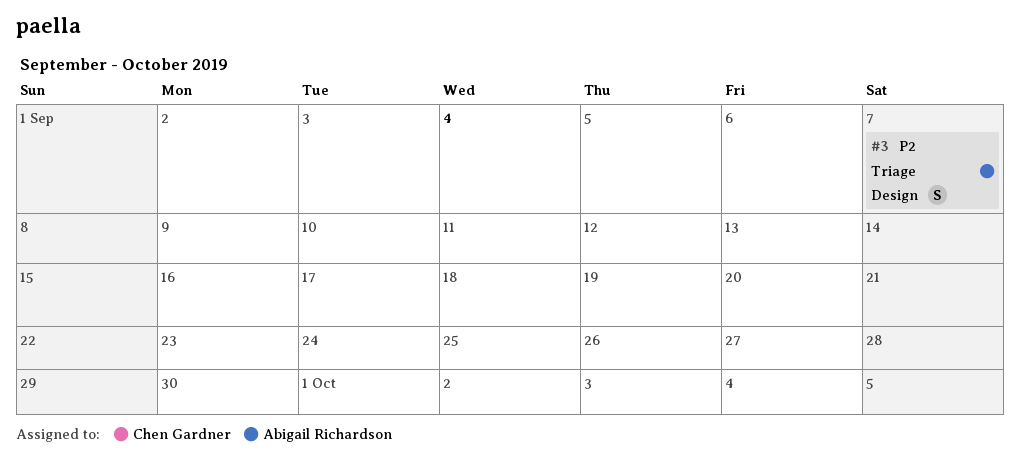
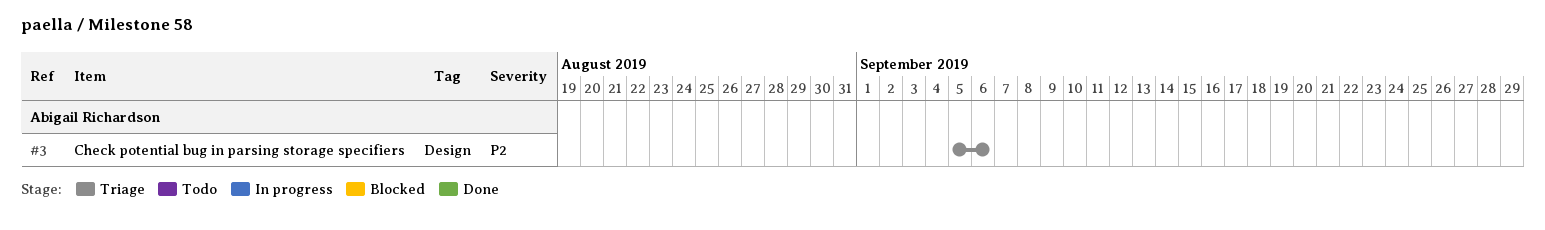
#3, due: Sep 7 -> Sep 6

